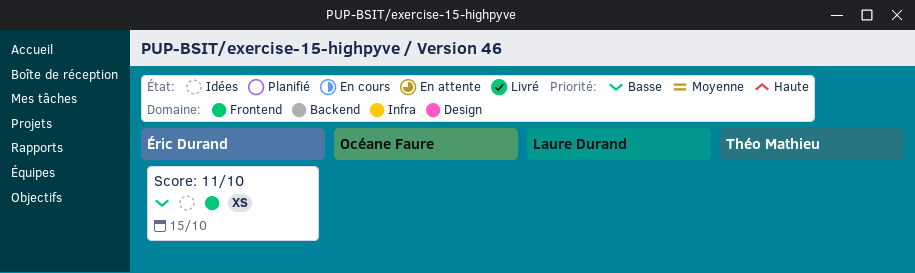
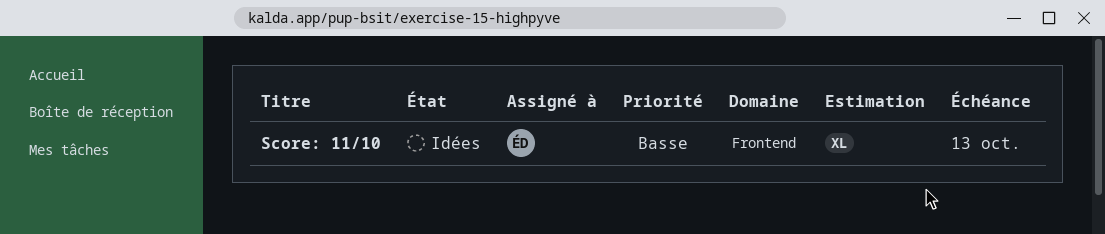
Score: 11/10, estimate: XS -> XL
Score: 11/10, due: Oct 15 -> Oct 13

